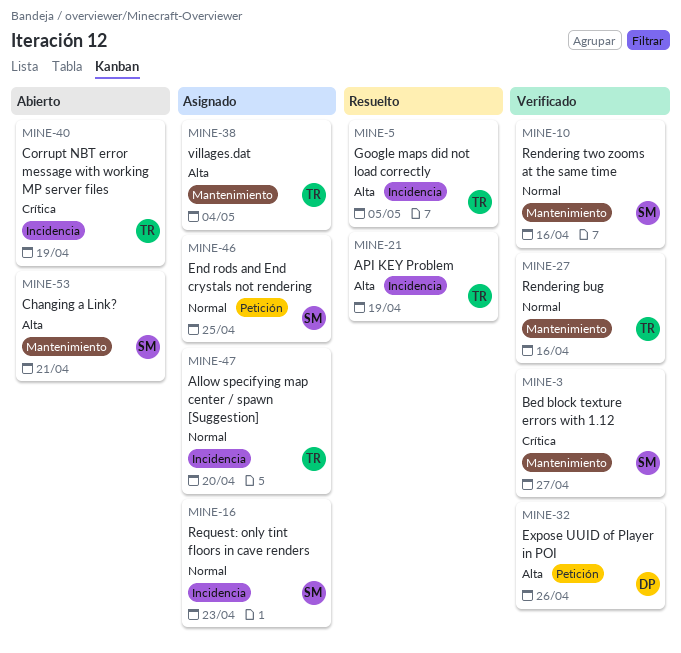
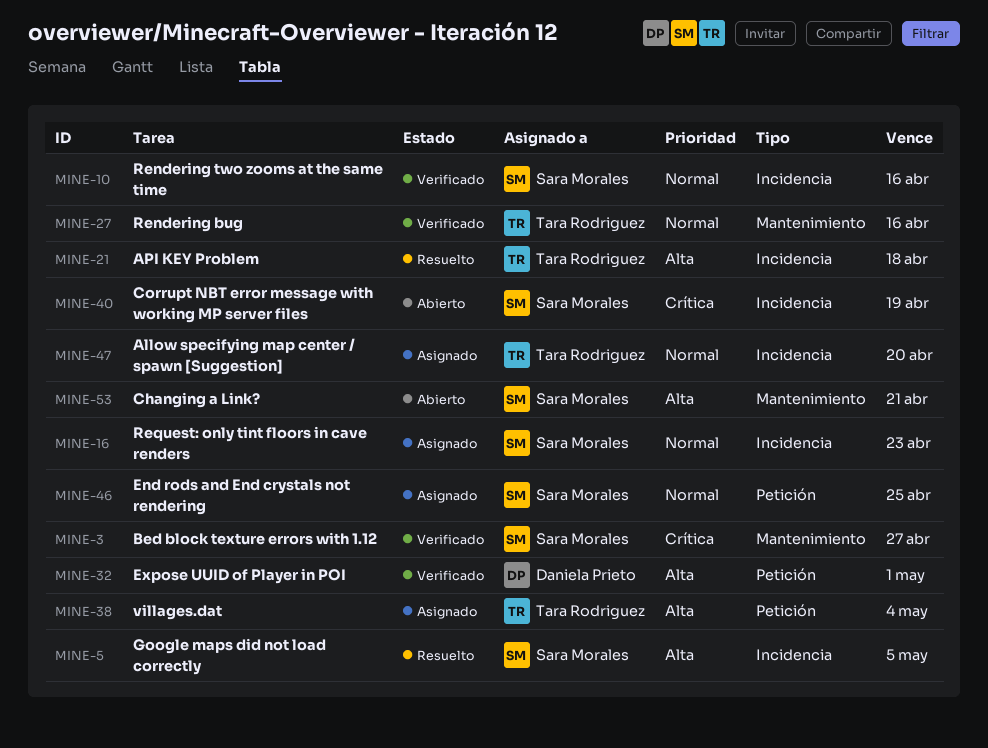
MINE-5, owner: Tara Rodriguez -> Sara Morales
MINE-10, label: Mantenimiento -> Incidencia
MINE-21, due: Apr 19 -> Apr 18
MINE-32, due: Apr 26 -> May 1
MINE-38, label: Mantenimiento -> Petición
MINE-40, owner: Tara Rodriguez -> Sara Morales

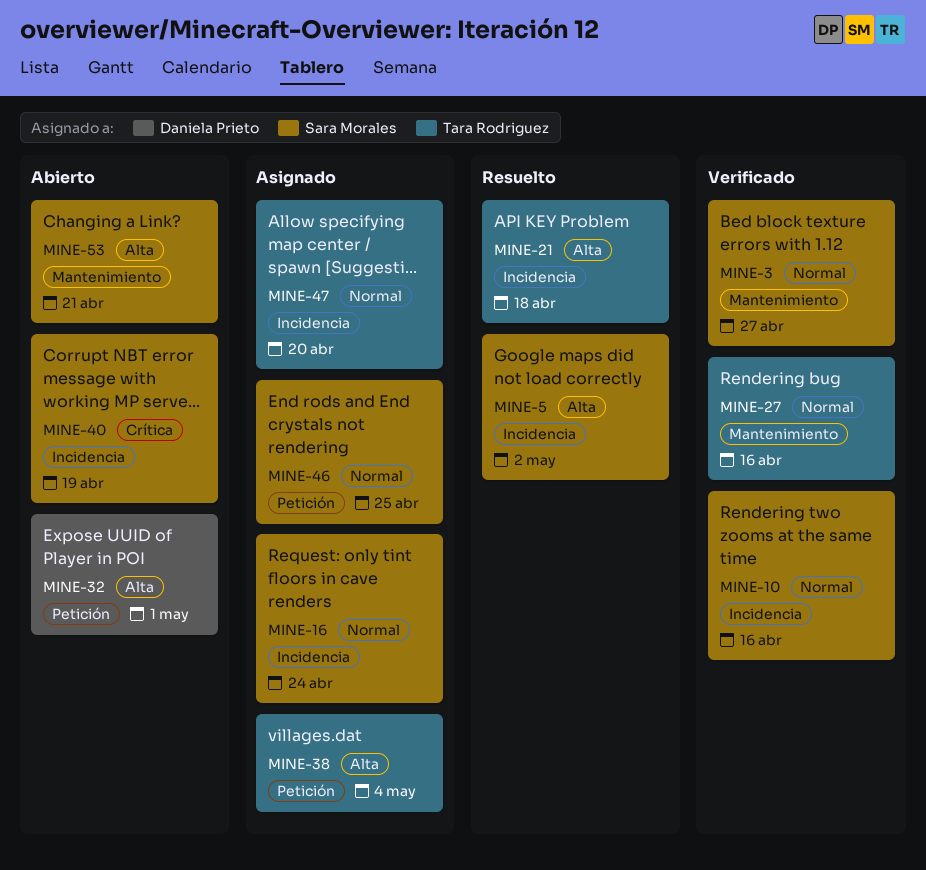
MINE-3, priority: Crítica -> Normal
MINE-5, due: May 5 -> May 2
MINE-16, due: Apr 23 -> Apr 24
MINE-32, status: Verificado -> Abierto

